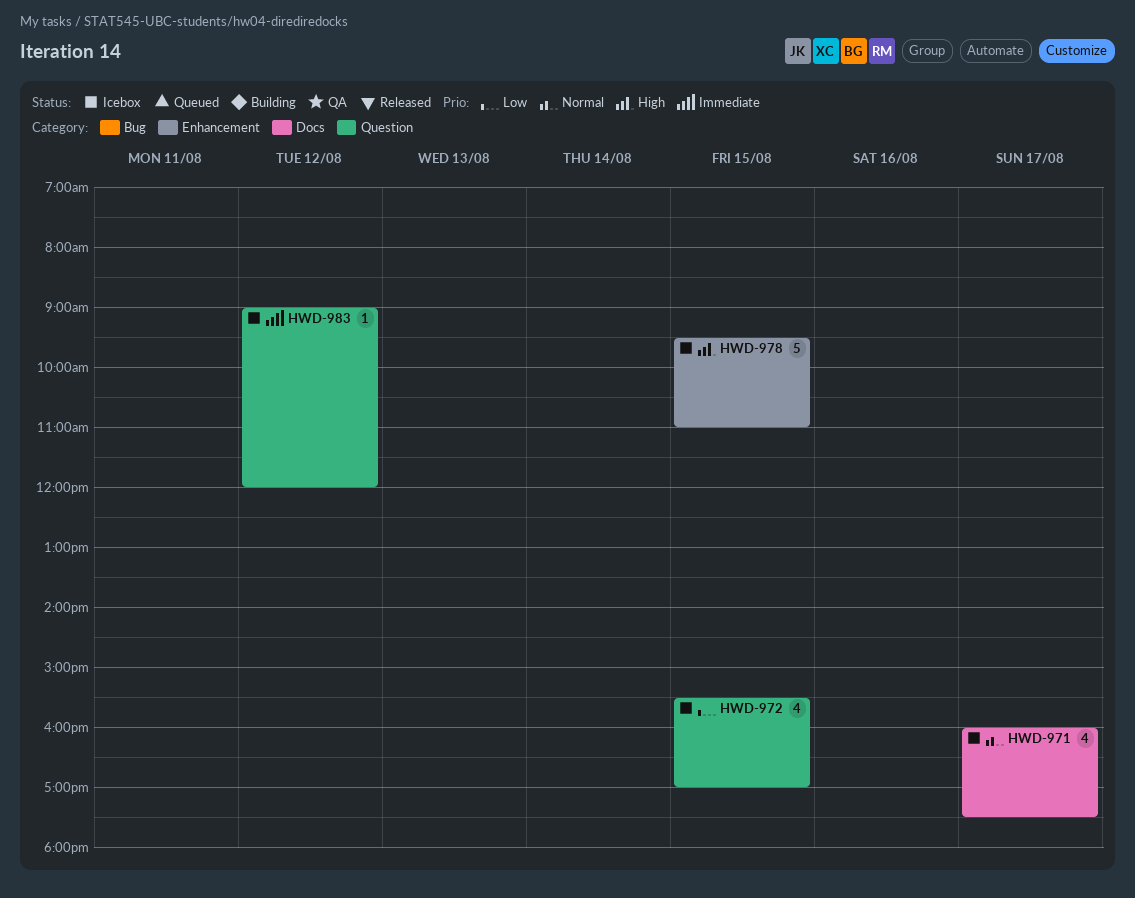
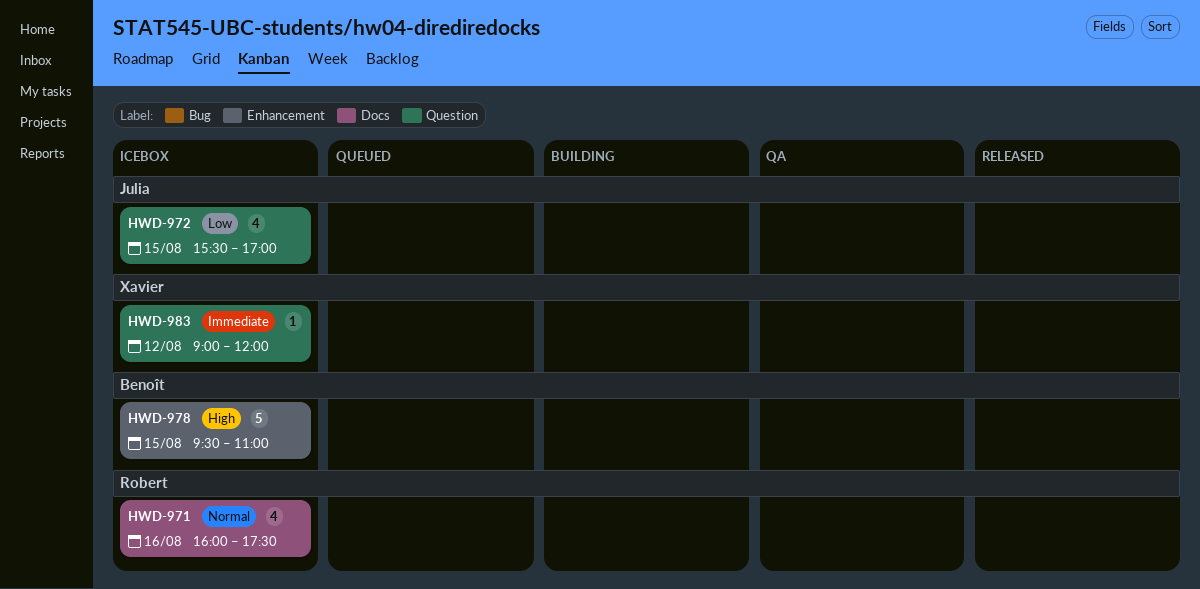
HWD-971, day: Aug 17 -> Aug 16

